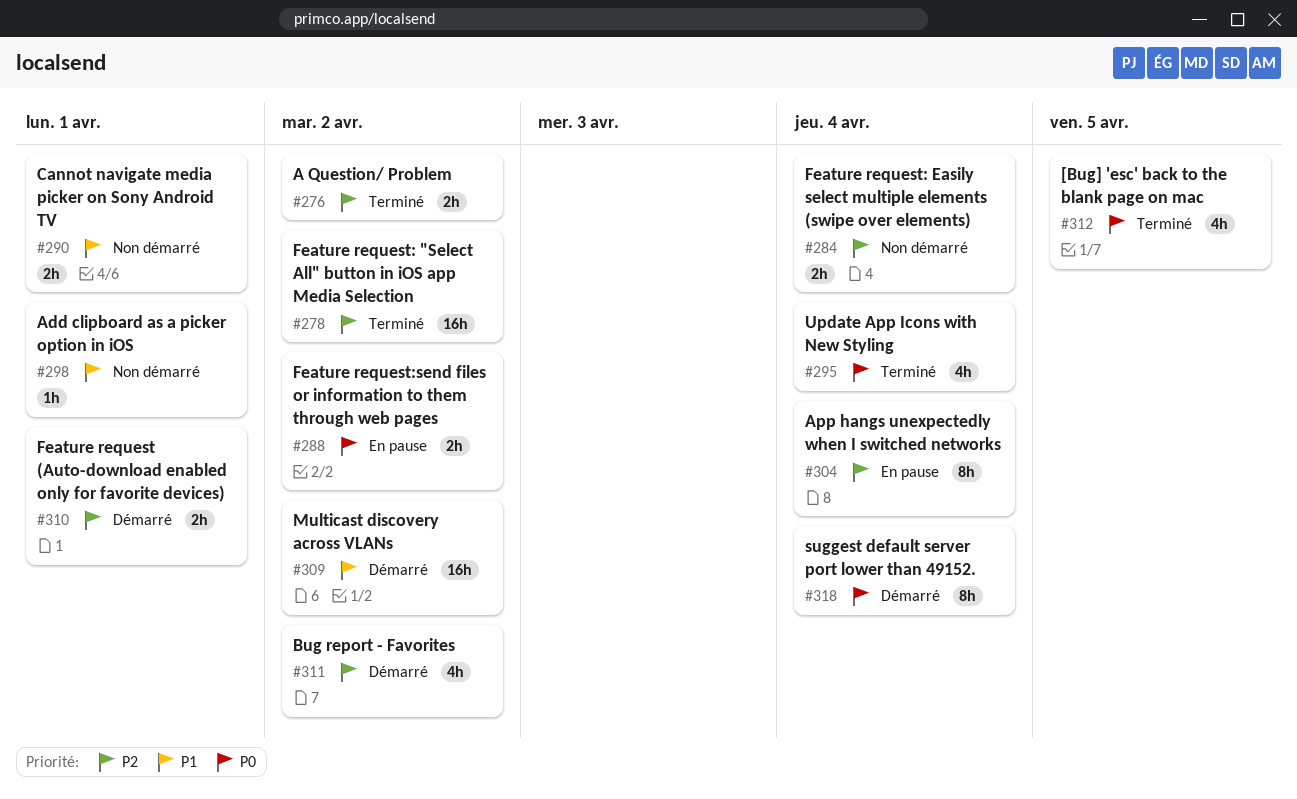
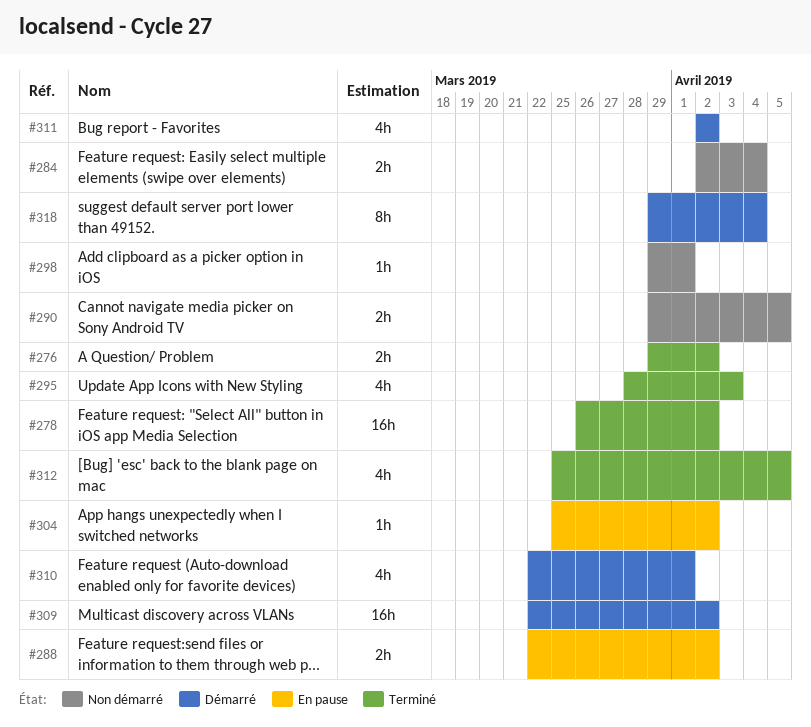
#290, due: Apr 1 -> Apr 5
#295, due: Apr 4 -> Apr 3
#304, estimate: 8h -> 1h
#304, due: Apr 4 -> Apr 2
#310, estimate: 2h -> 4h

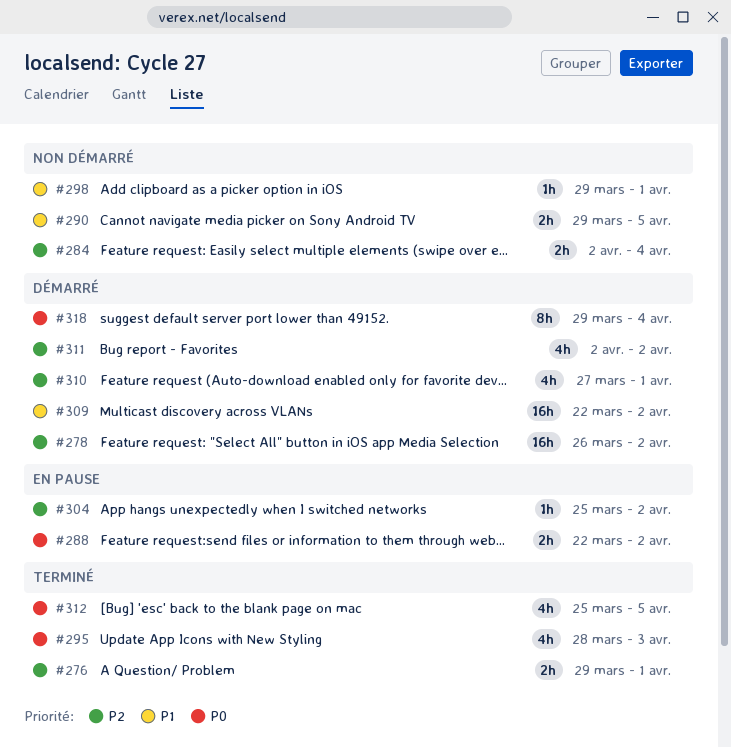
#276, due: Apr 2 -> Apr 1
#278, status: Terminé -> Démarré
#310, start: Mar 22 -> Mar 27

